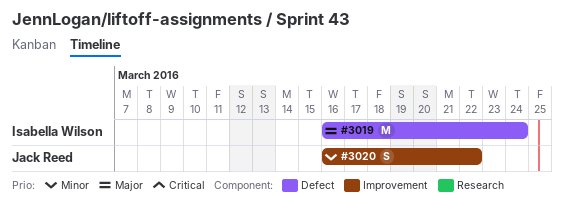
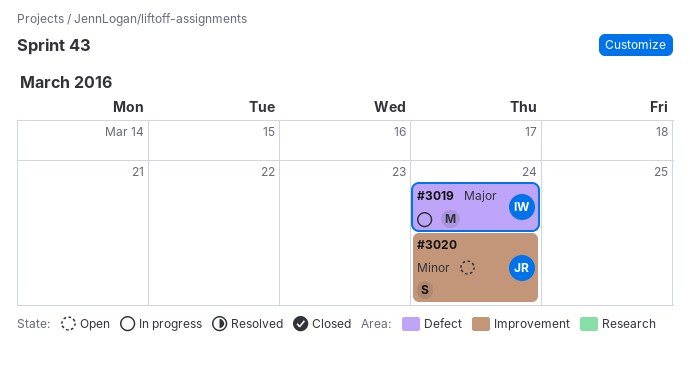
#3020, due: Mar 22 -> Mar 24

